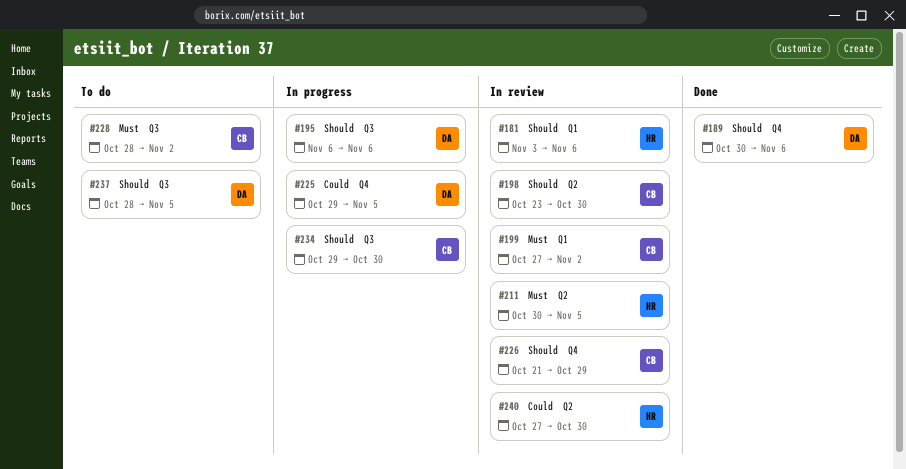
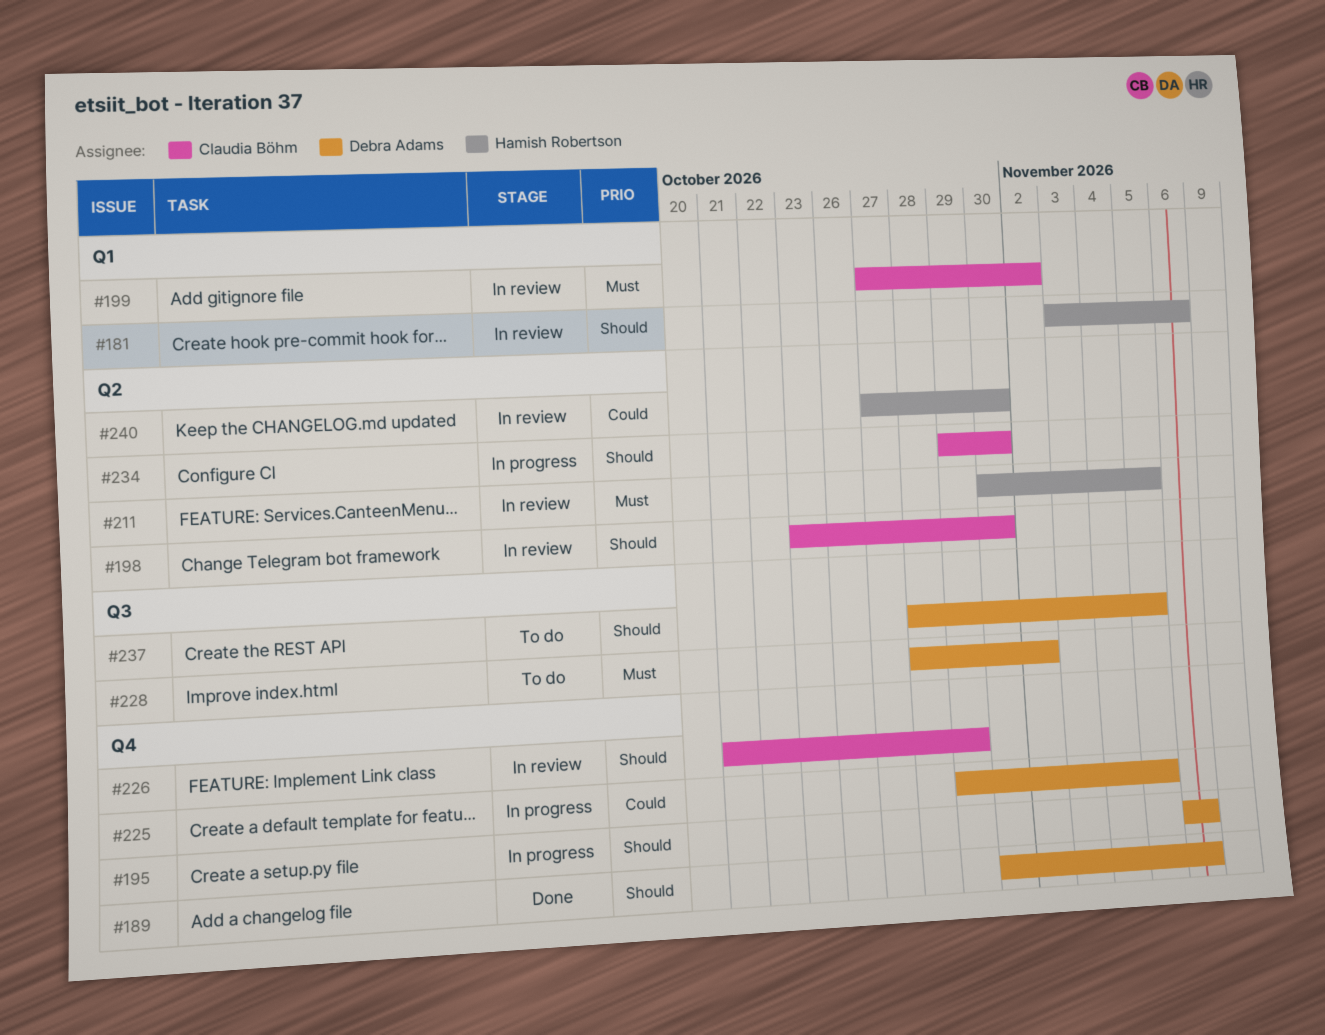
#195, label: Q3 -> Q4
#228, owner: Claudia Böhm -> Debra Adams
#234, label: Q3 -> Q2

